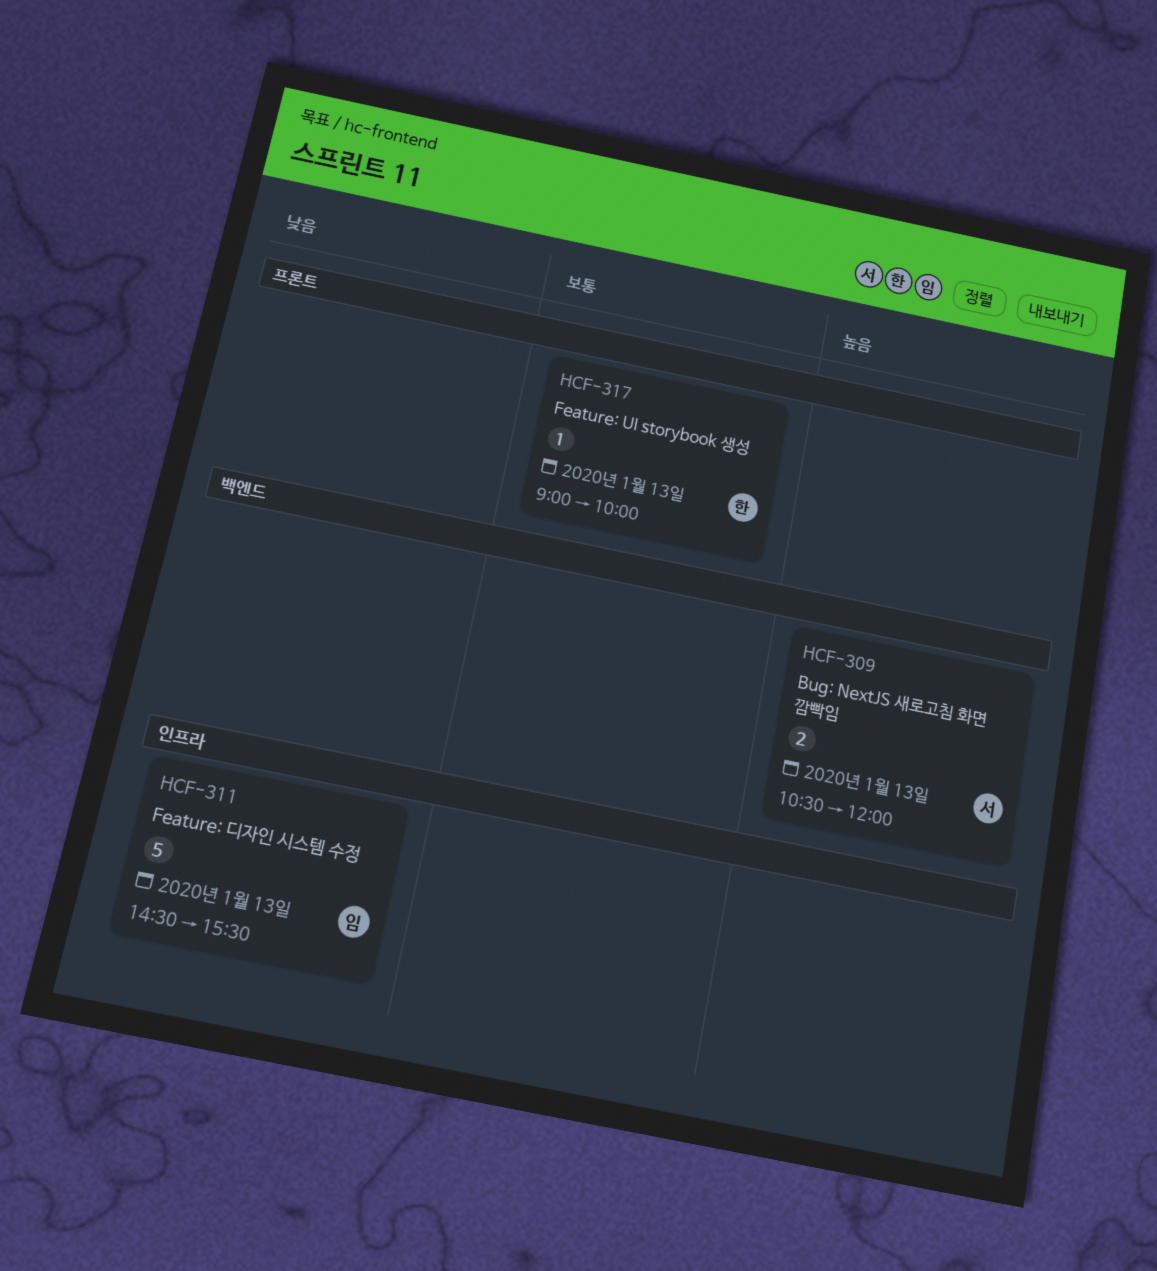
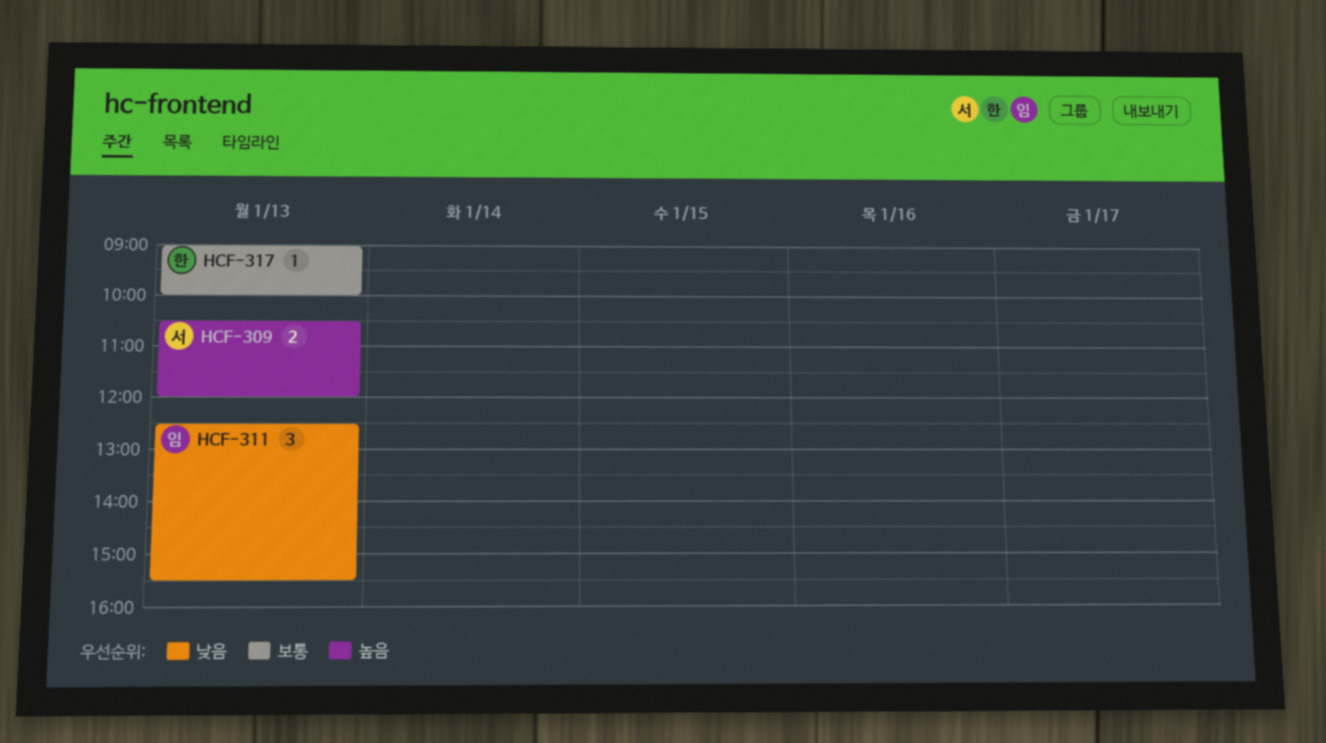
HCF-311, estimate: 5 -> 3
HCF-311, begins: 14:30 -> 12:30

